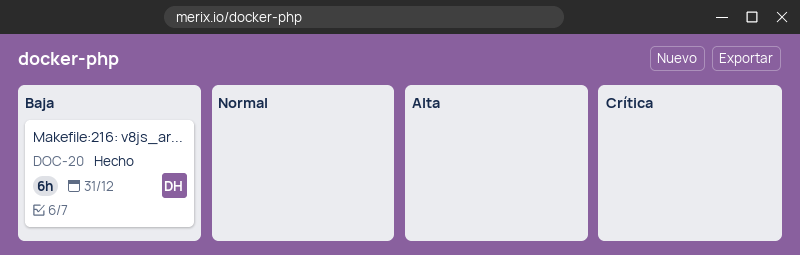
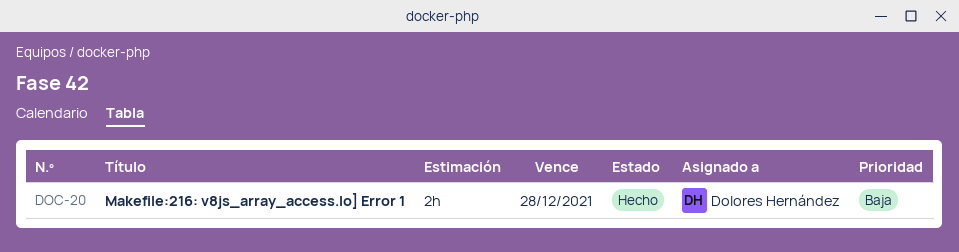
DOC-20, estimate: 6h -> 2h
DOC-20, due: Dec 31 -> Dec 28

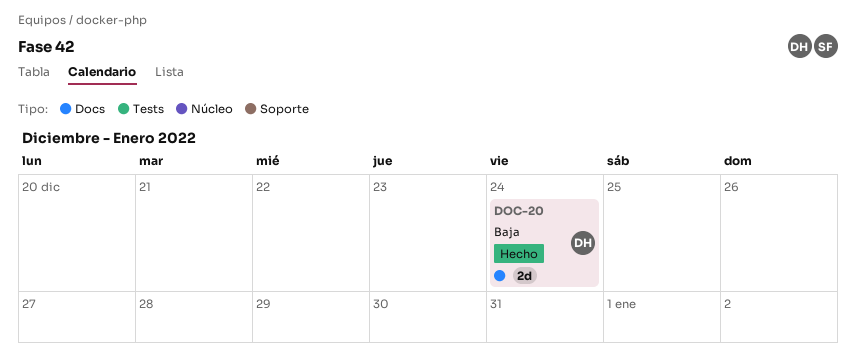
DOC-20, estimate: 2h -> 2d
DOC-20, due: Dec 28 -> Dec 24

